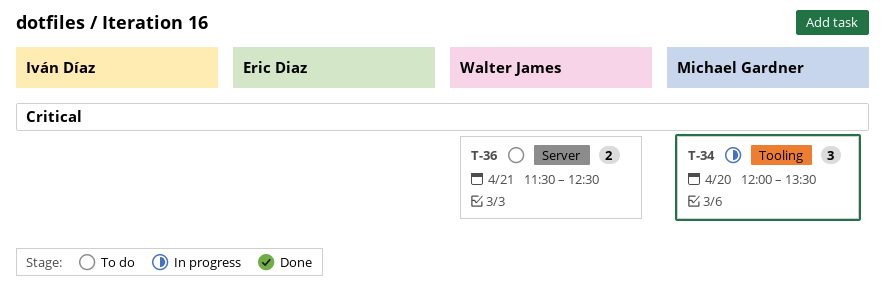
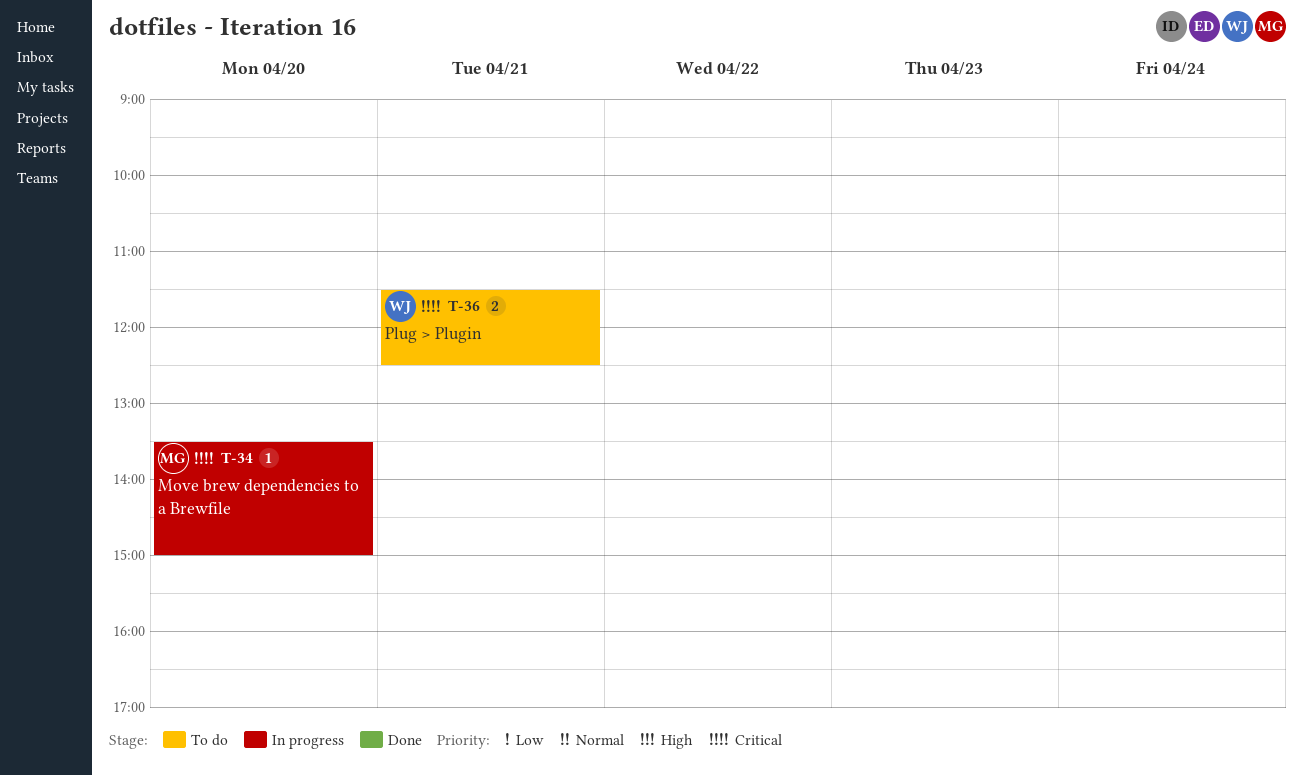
T-34, estimate: 3 -> 1
T-34, begins: 12:00 -> 13:30
T-34, ends: 13:30 -> 15:00

